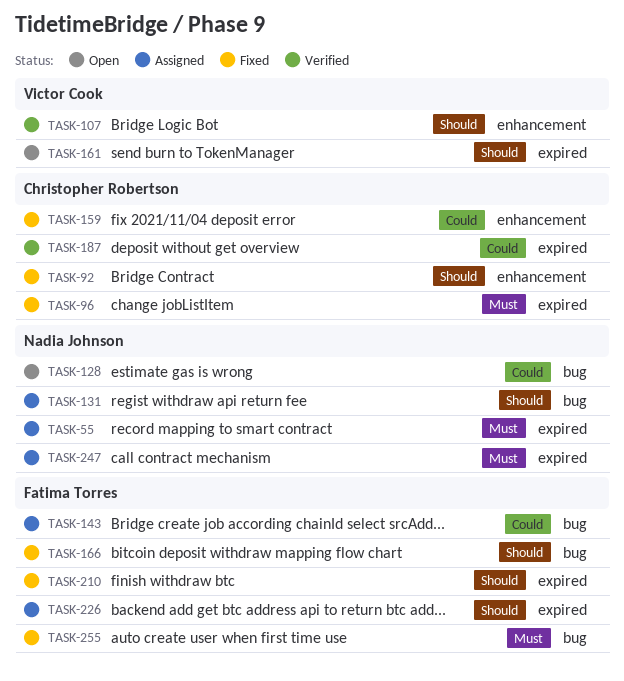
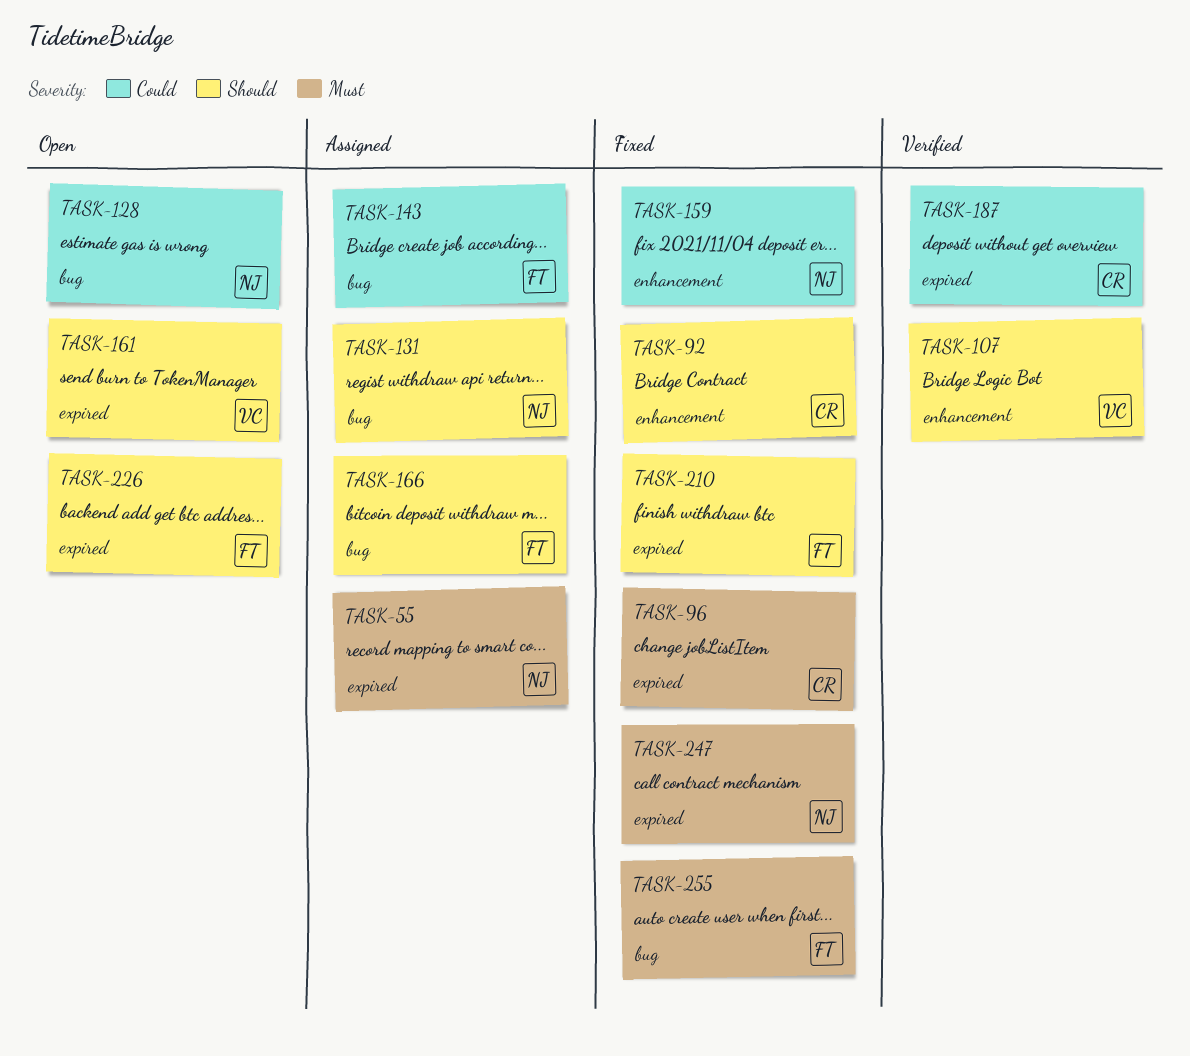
TASK-159, owner: Christopher Robertson -> Nadia Johnson
TASK-166, status: Fixed -> Assigned
TASK-226, status: Assigned -> Open
TASK-247, status: Assigned -> Fixed

